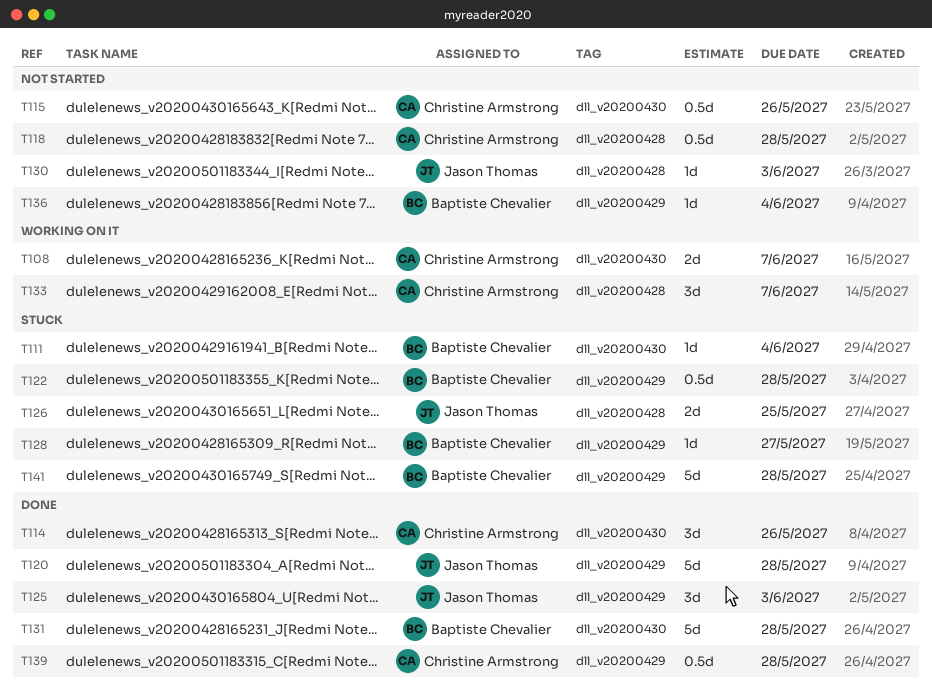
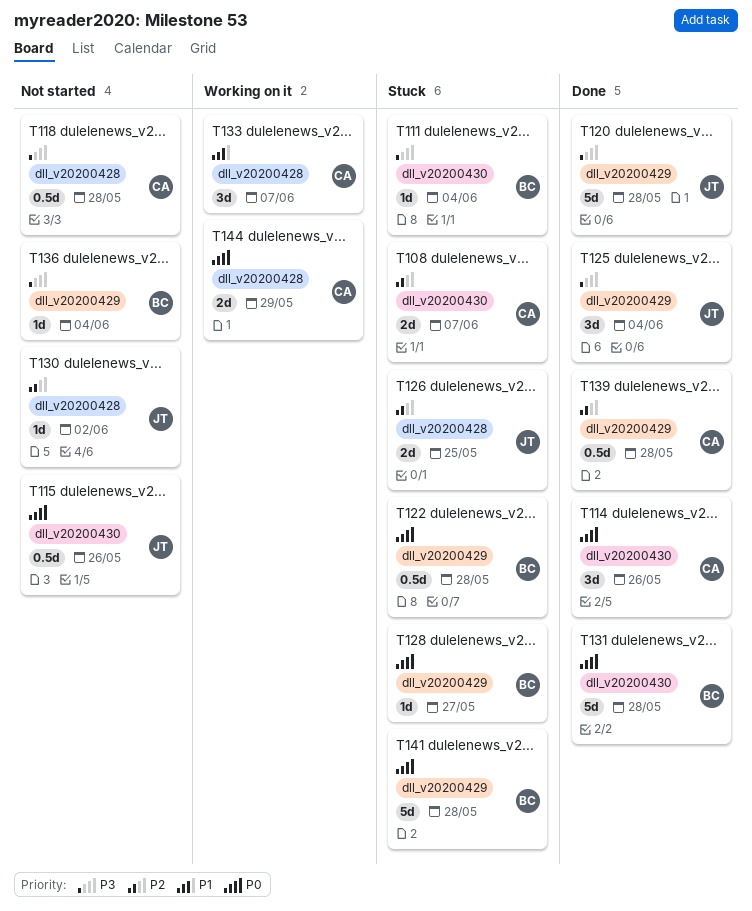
T108, status: Working on it -> Stuck
T115, owner: Christine Armstrong -> Jason Thomas
T125, due: Jun 3 -> Jun 4
T130, due: Jun 3 -> Jun 2
T144: none -> present

